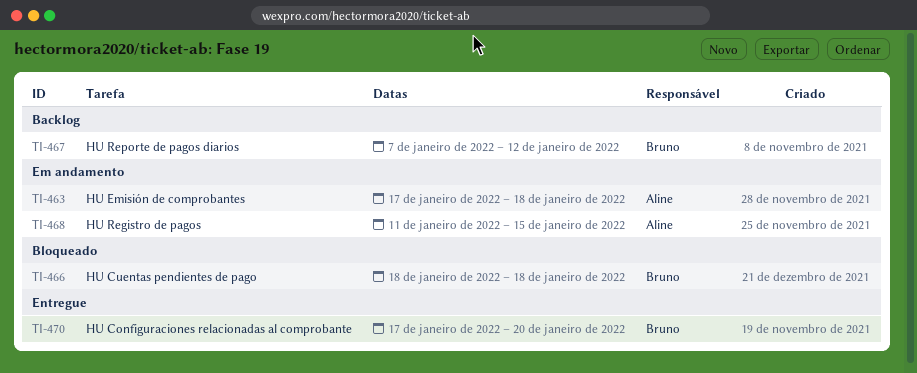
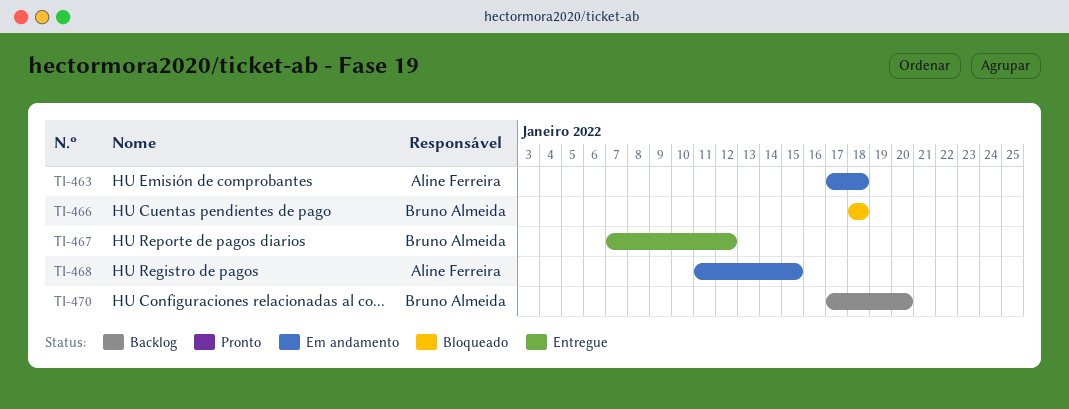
TI-467, status: Backlog -> Entregue
TI-470, status: Entregue -> Backlog

